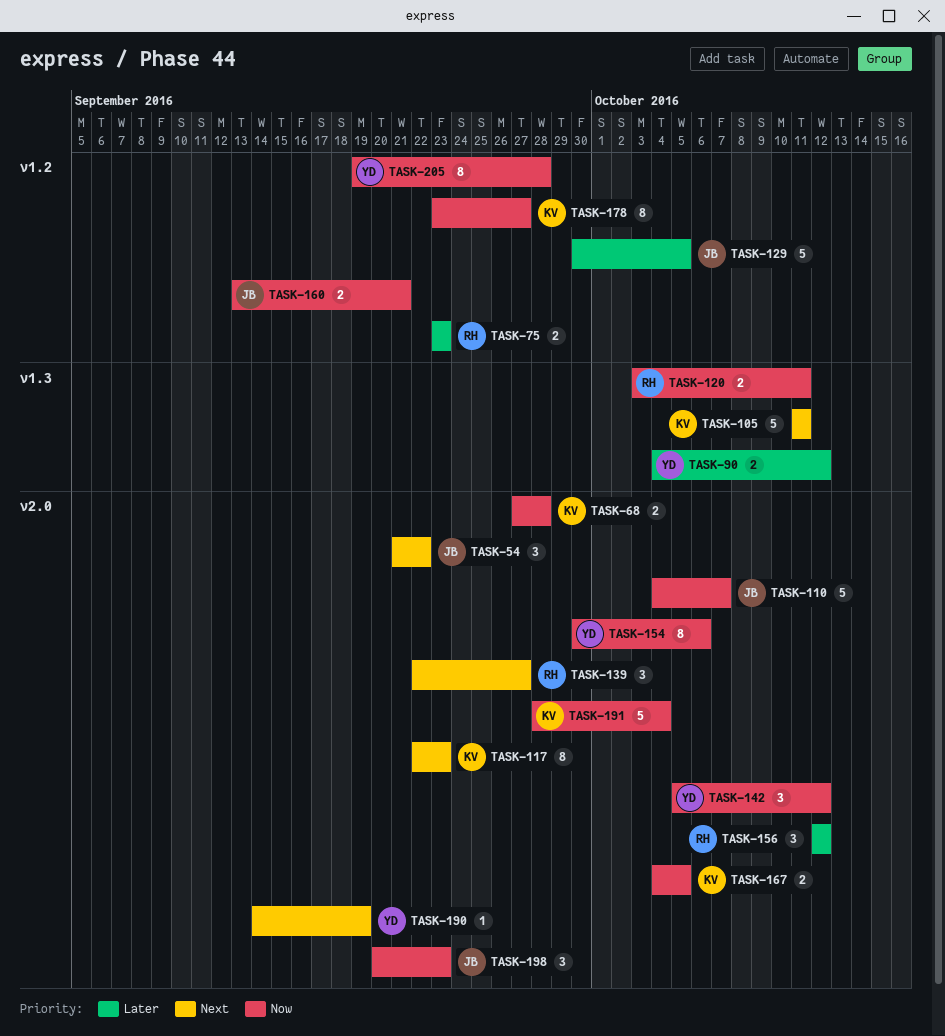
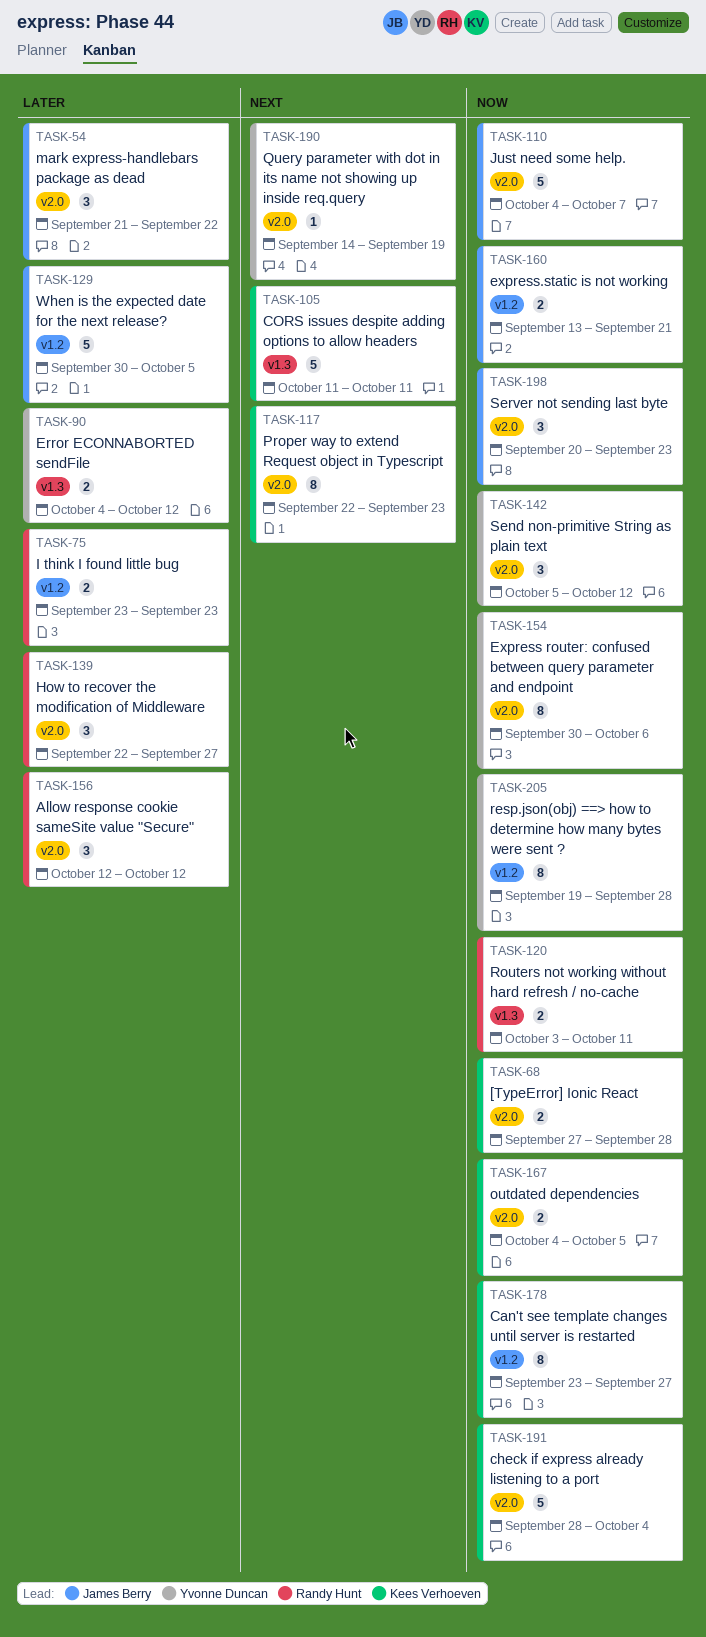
TASK-54, priority: Next -> Later
TASK-139, priority: Next -> Later

